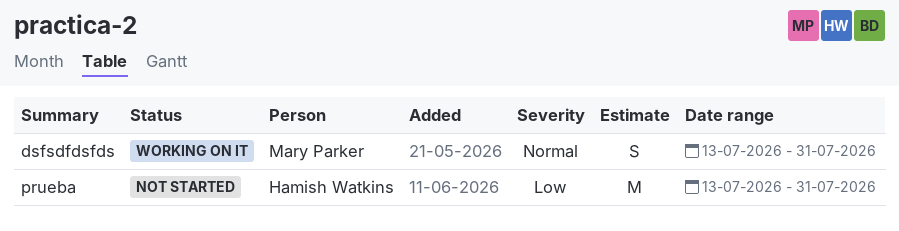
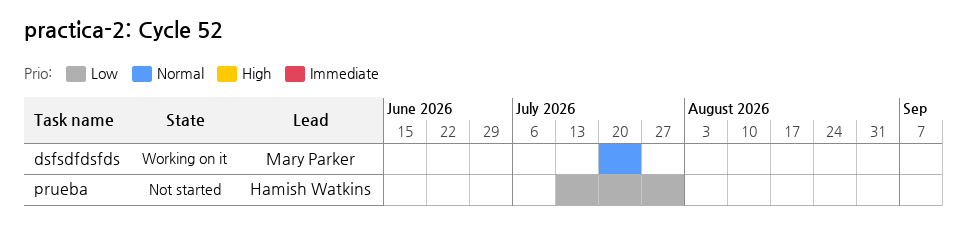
dsfsdfdsfds, start: Jul 13 -> Jul 20
dsfsdfdsfds, due: Jul 31 -> Jul 24

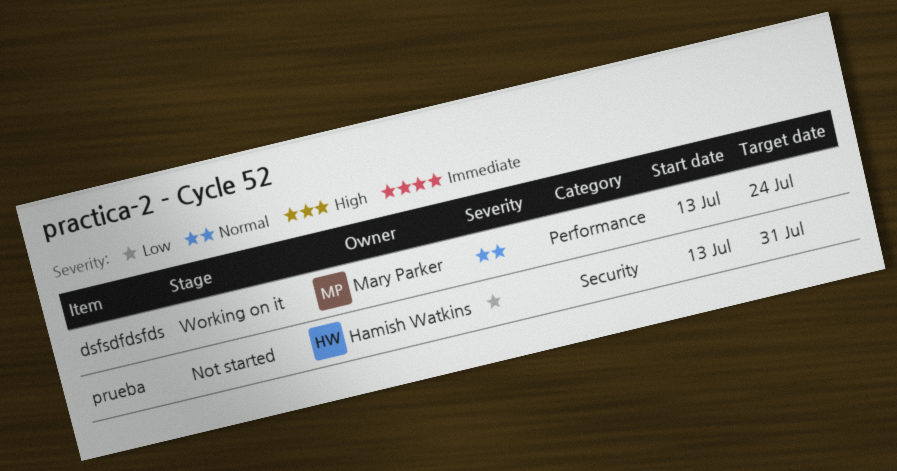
dsfsdfdsfds, start: Jul 20 -> Jul 13

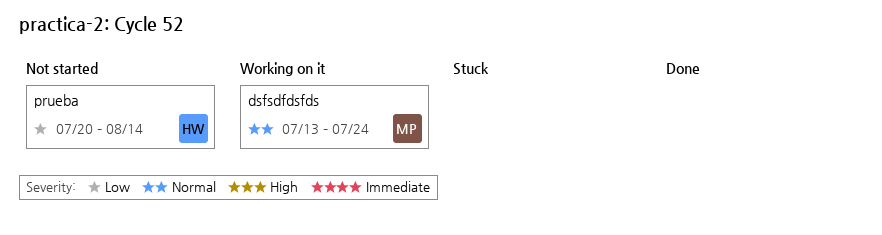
prueba, start: Jul 13 -> Jul 20
prueba, due: Jul 31 -> Aug 14

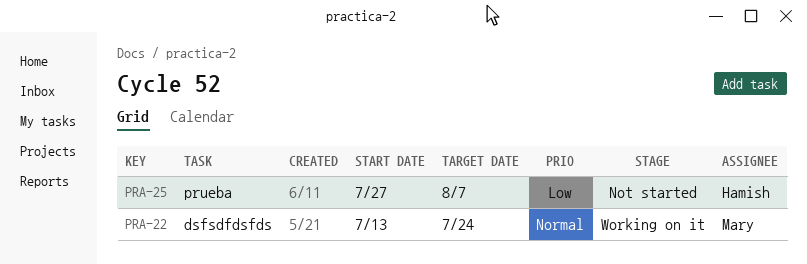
prueba, start: Jul 20 -> Jul 27
prueba, due: Aug 14 -> Aug 7

